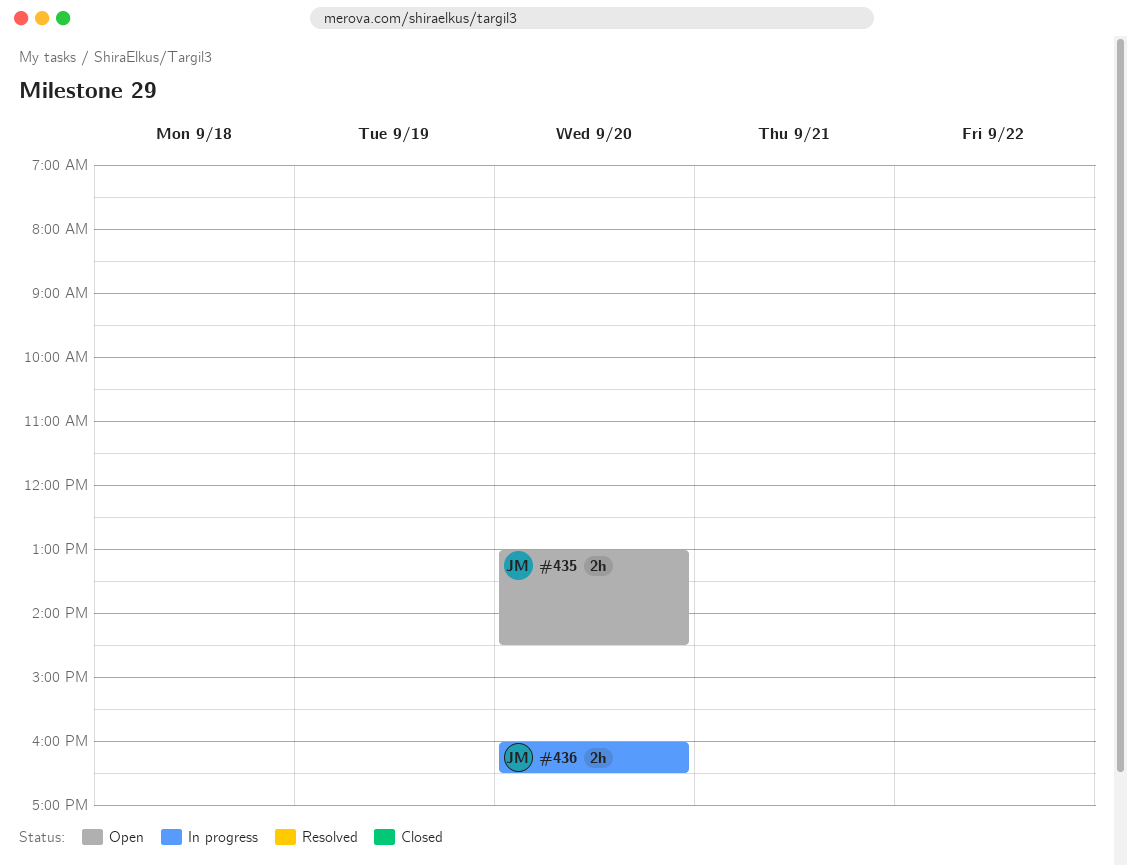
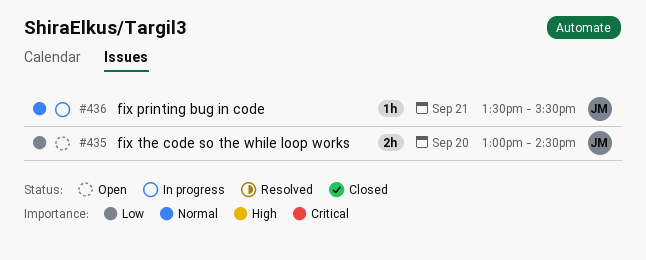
#436, estimate: 2h -> 1h
#436, day: Sep 20 -> Sep 21
#436, begins: 16:00 -> 13:30
#436, ends: 16:30 -> 15:30

